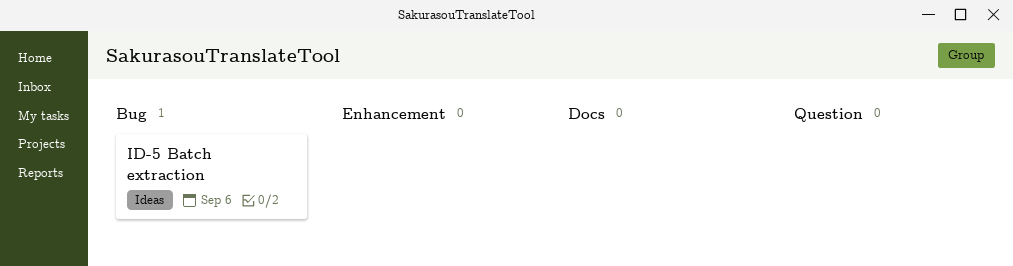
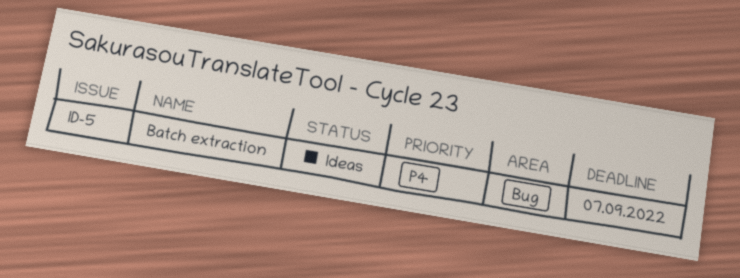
ID-5, due: Sep 6 -> Sep 7

